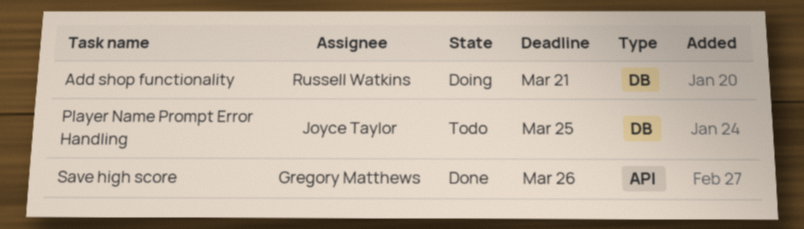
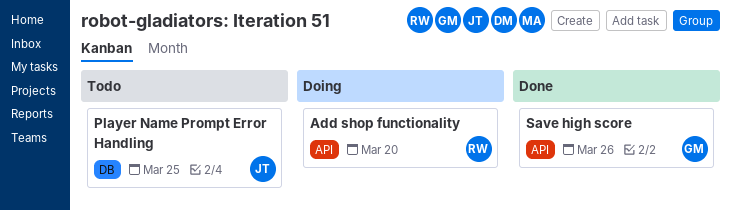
Add shop functionality, label: DB -> API
Add shop functionality, due: Mar 21 -> Mar 20

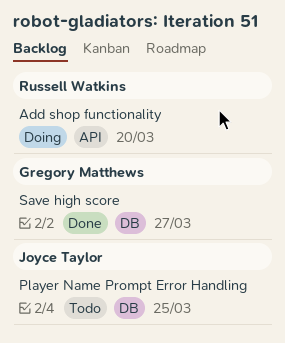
Save high score, label: API -> DB
Save high score, due: Mar 26 -> Mar 27

